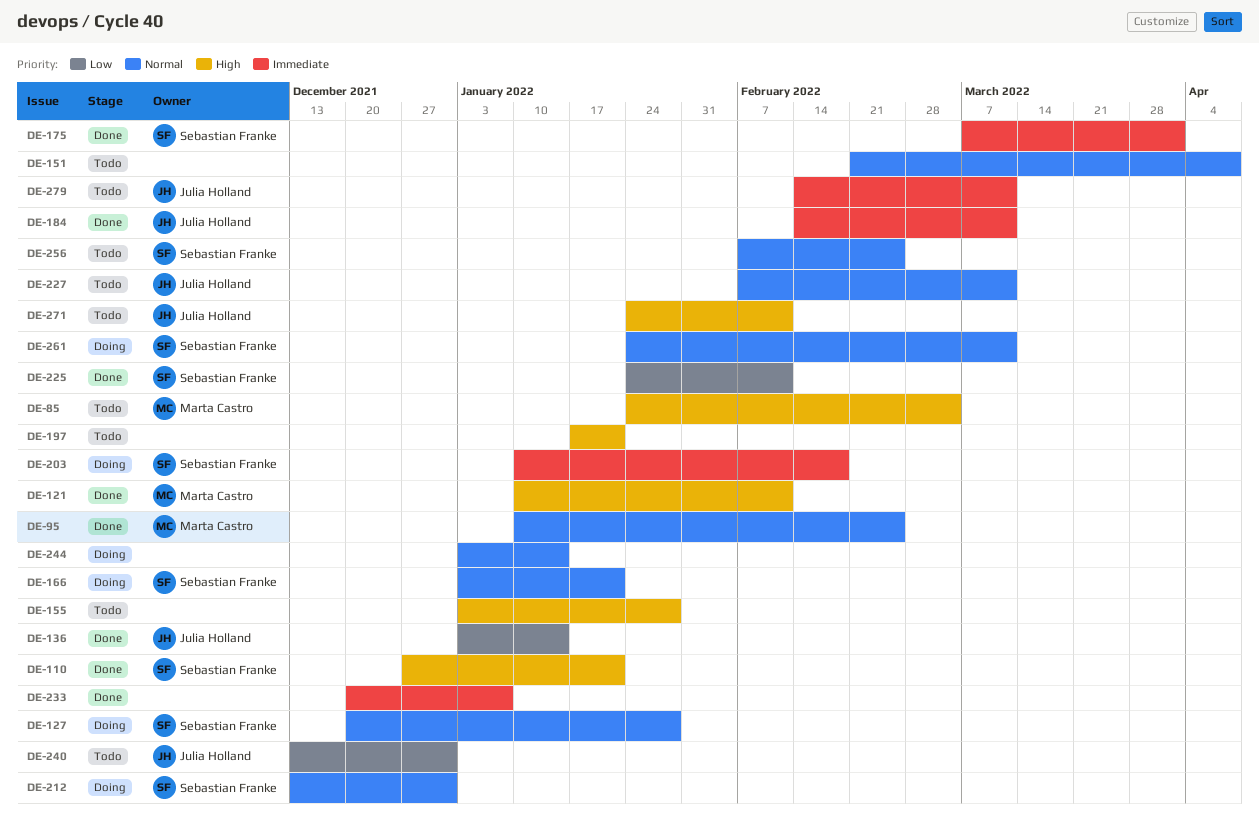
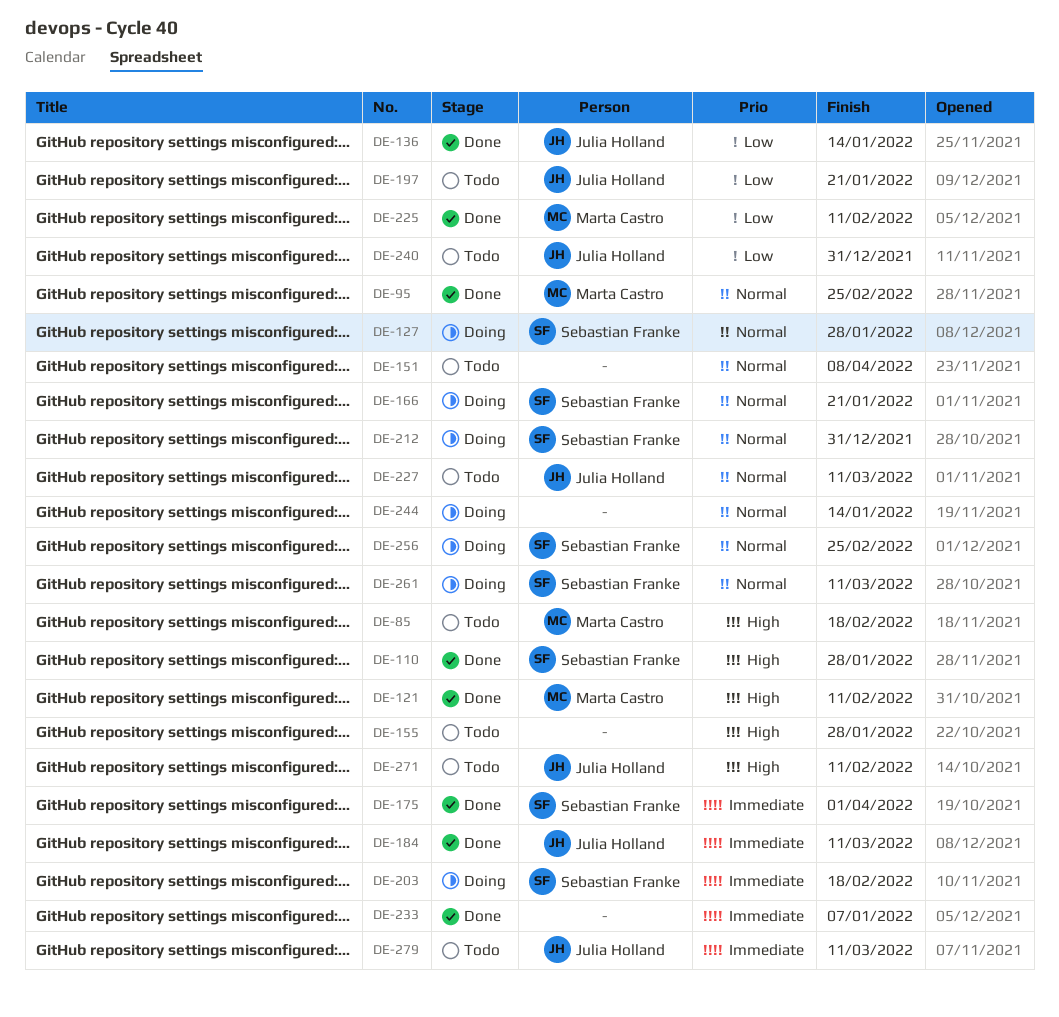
DE-85, due: Mar 4 -> Feb 18
DE-110, due: Jan 21 -> Jan 28
DE-197, owner: none -> Julia Holland
DE-197, priority: High -> Low
DE-225, owner: Sebastian Franke -> Marta Castro
DE-256, status: Todo -> Doing

